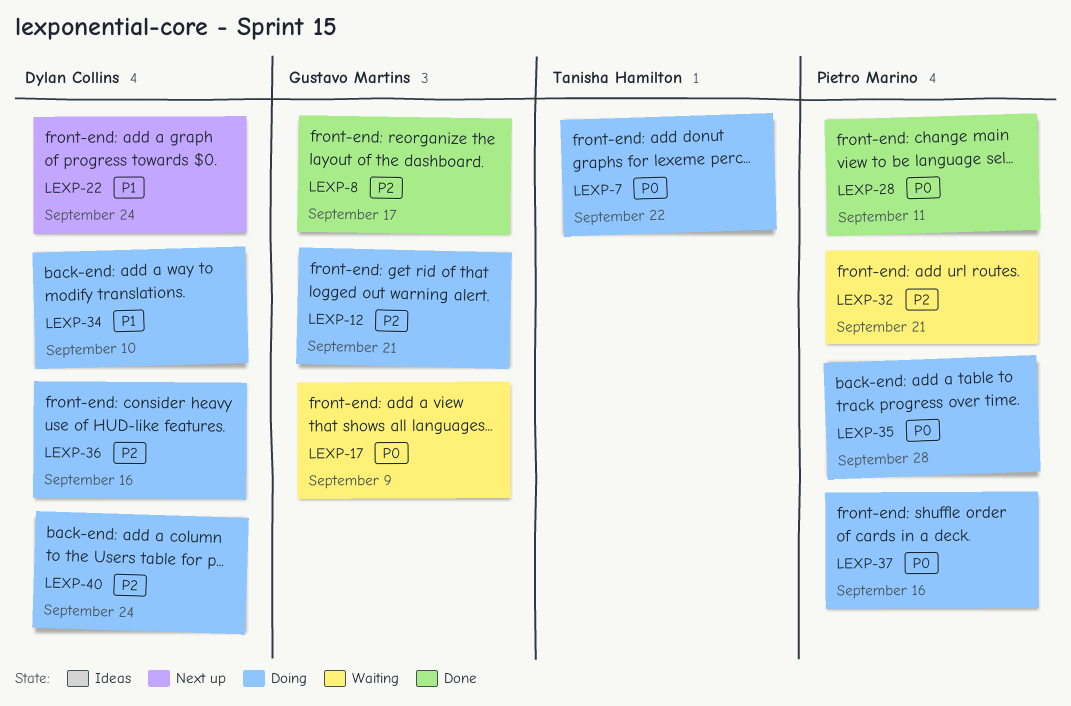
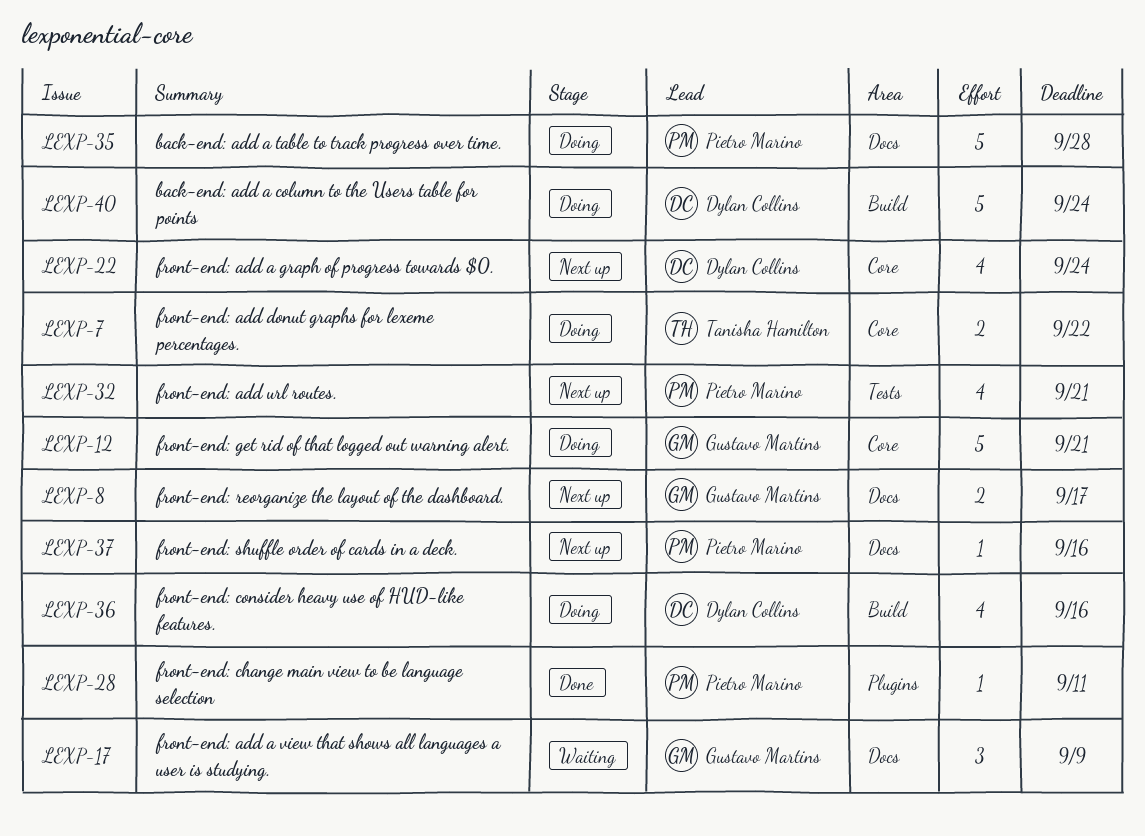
LEXP-8, status: Done -> Next up
LEXP-32, status: Waiting -> Next up
LEXP-34: present -> none
LEXP-37, status: Doing -> Next up

